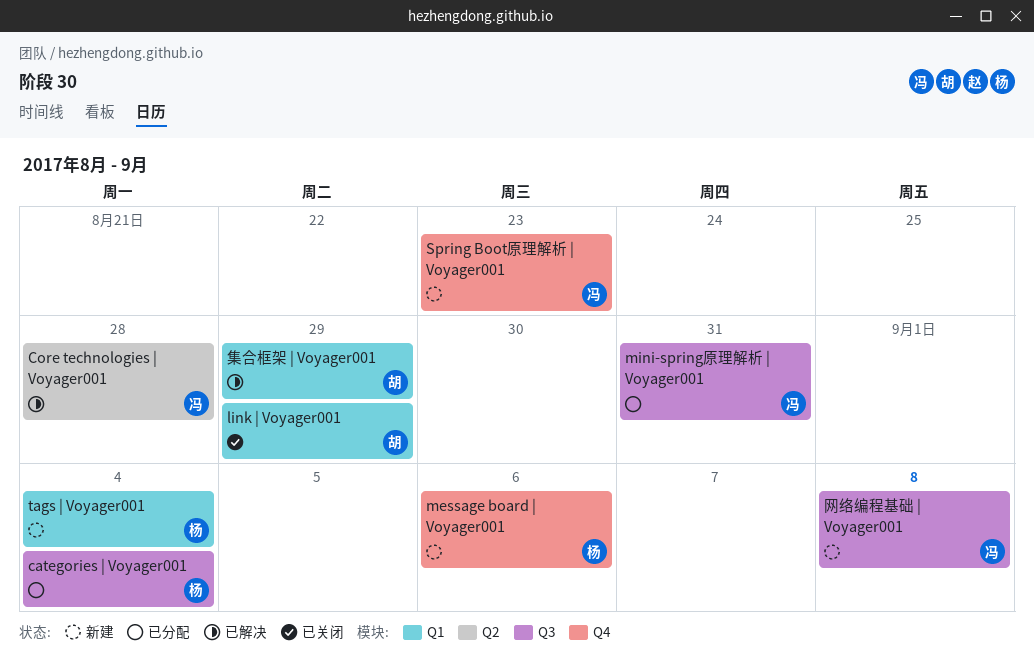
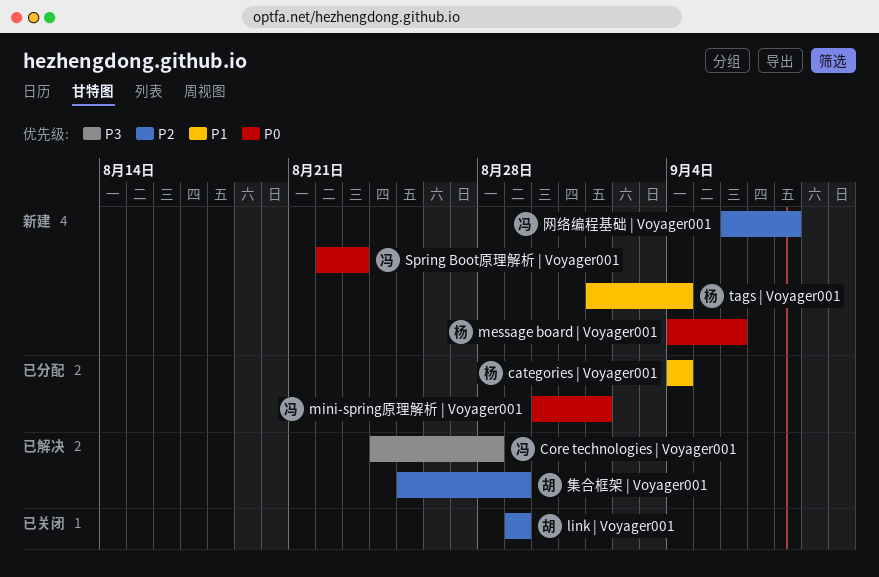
mini-spring原理解析 | Voyager001, due: Aug 31 -> Sep 1

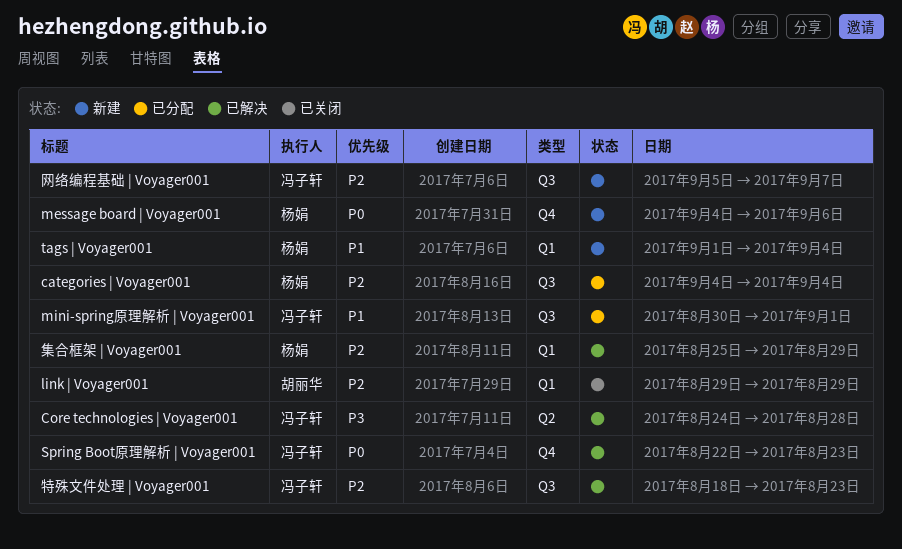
categories | Voyager001, priority: P1 -> P2
mini-spring原理解析 | Voyager001, priority: P0 -> P1
Spring Boot原理解析 | Voyager001, status: 新建 -> 已解决
特殊文件处理 | Voyager001: none -> present
网络编程基础 | Voyager001, start: Sep 6 -> Sep 5
网络编程基础 | Voyager001, due: Sep 8 -> Sep 7
集合框架 | Voyager001, owner: 胡丽华 -> 杨娟

